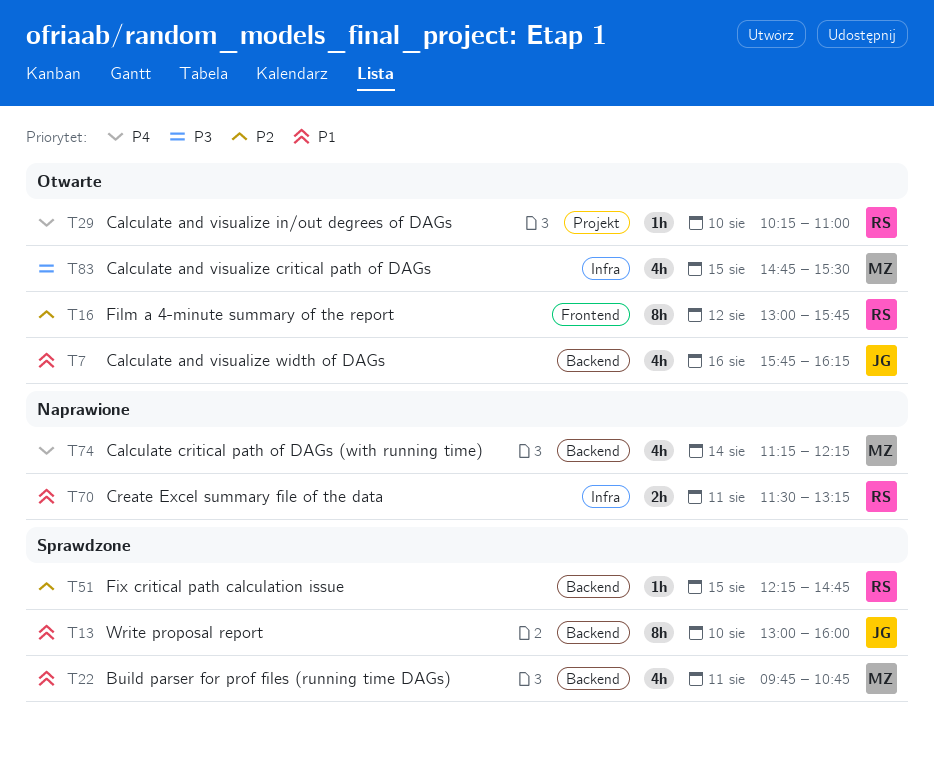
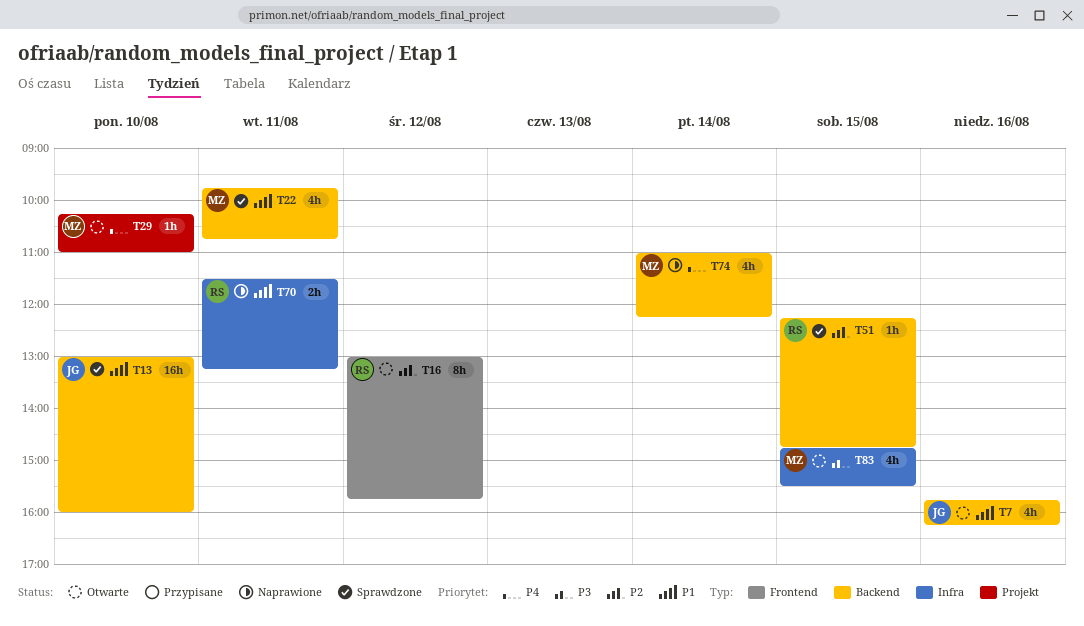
T13, estimate: 8h -> 16h
T29, owner: RS -> MZ
T74, begins: 11:15 -> 11:00

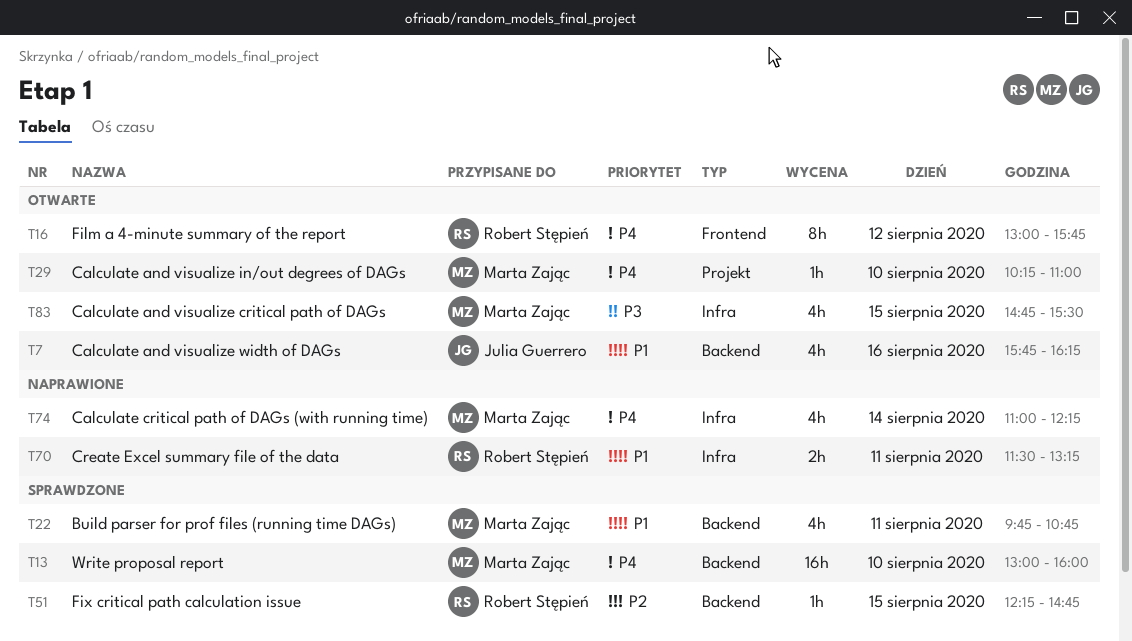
T13, owner: Julia Guerrero -> Marta Zając
T13, priority: P1 -> P4
T16, priority: P2 -> P4
T74, label: Backend -> Infra

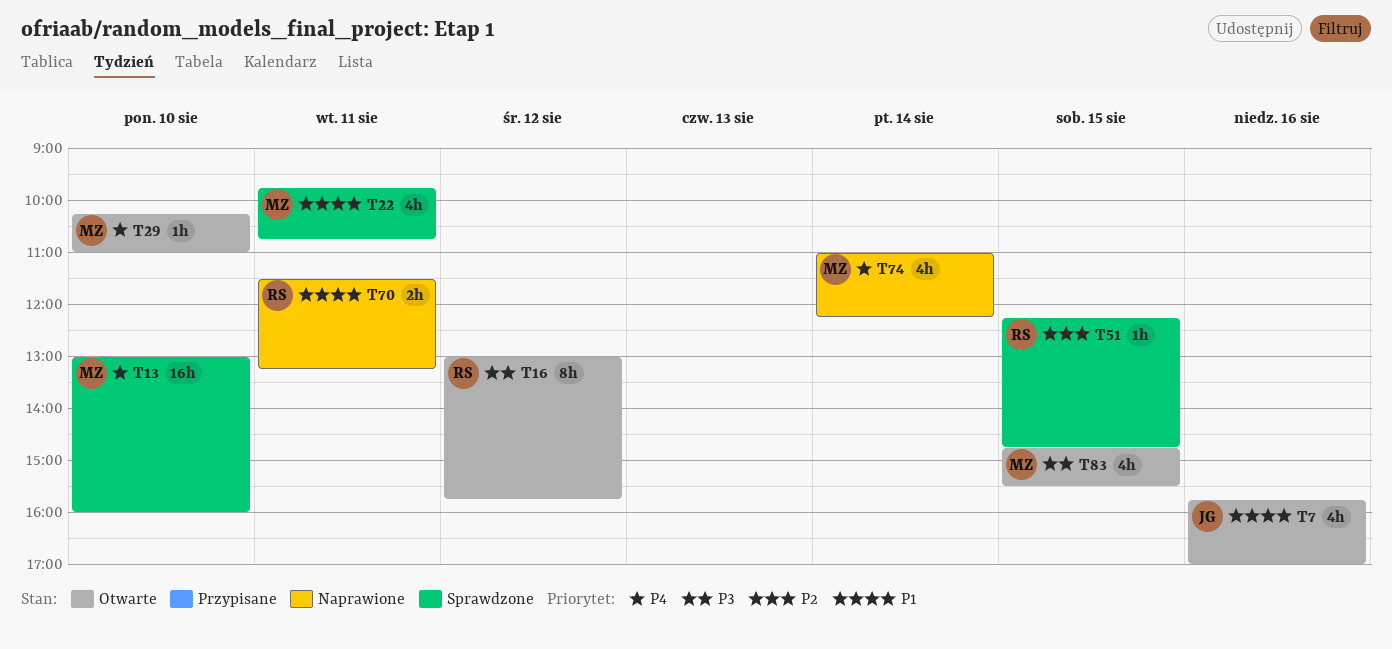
T7, ends: 16:15 -> 17:00
T16, priority: P4 -> P3

